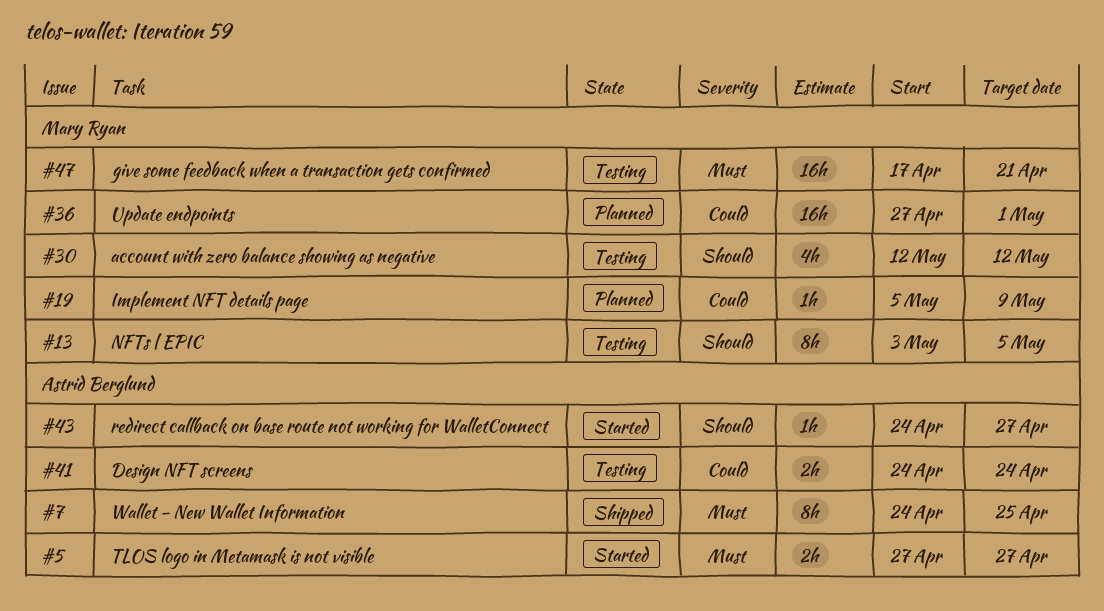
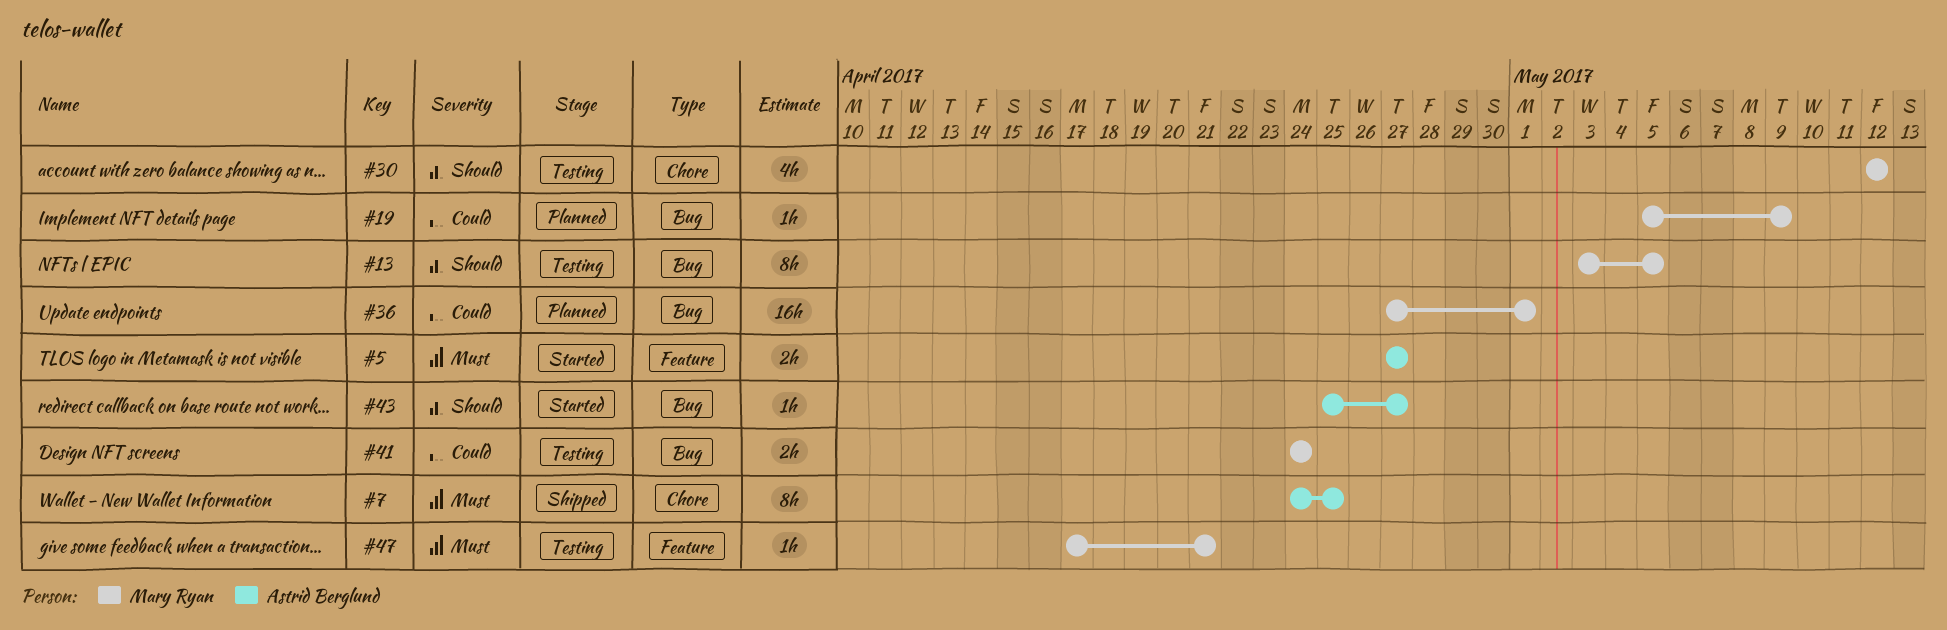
#41, owner: Astrid Berglund -> Mary Ryan
#43, start: Apr 24 -> Apr 25
#47, estimate: 16h -> 1h

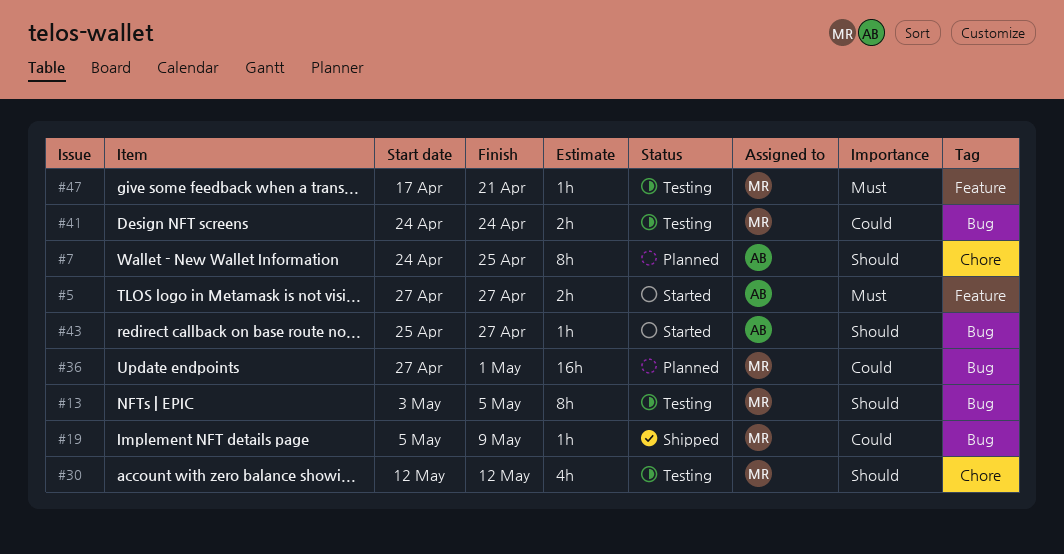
#7, status: Shipped -> Planned
#7, priority: Must -> Should
#19, status: Planned -> Shipped

